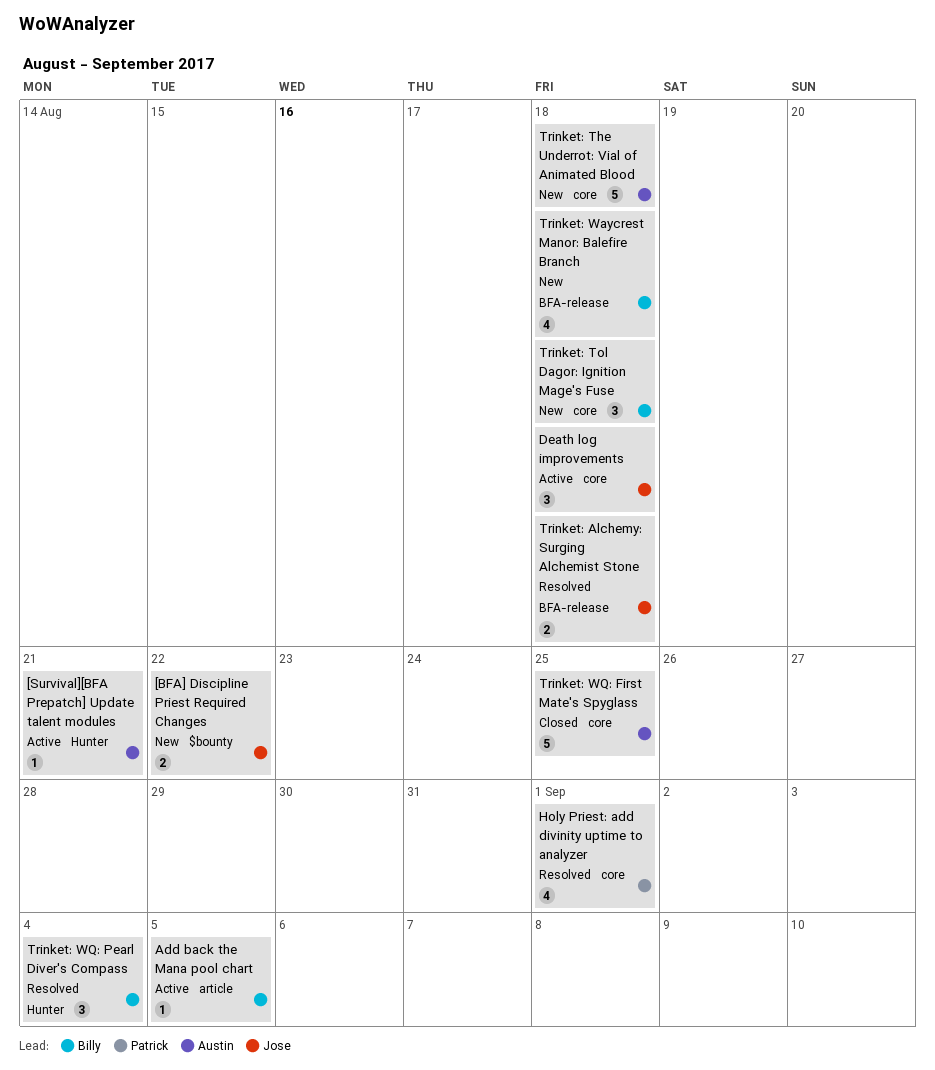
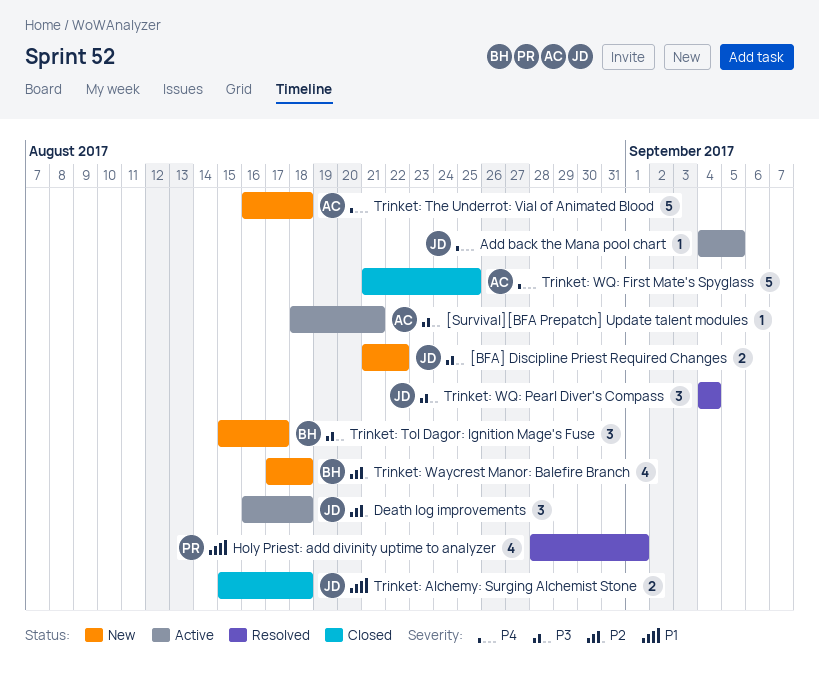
Add back the Mana pool chart, owner: Billy -> Jose
Trinket: Alchemy: Surging Alchemist Stone, status: Resolved -> Closed
Trinket: Tol Dagor: Ignition Mage's Fuse, due: Aug 18 -> Aug 17
Trinket: WQ: Pearl Diver's Compass, owner: Billy -> Jose

